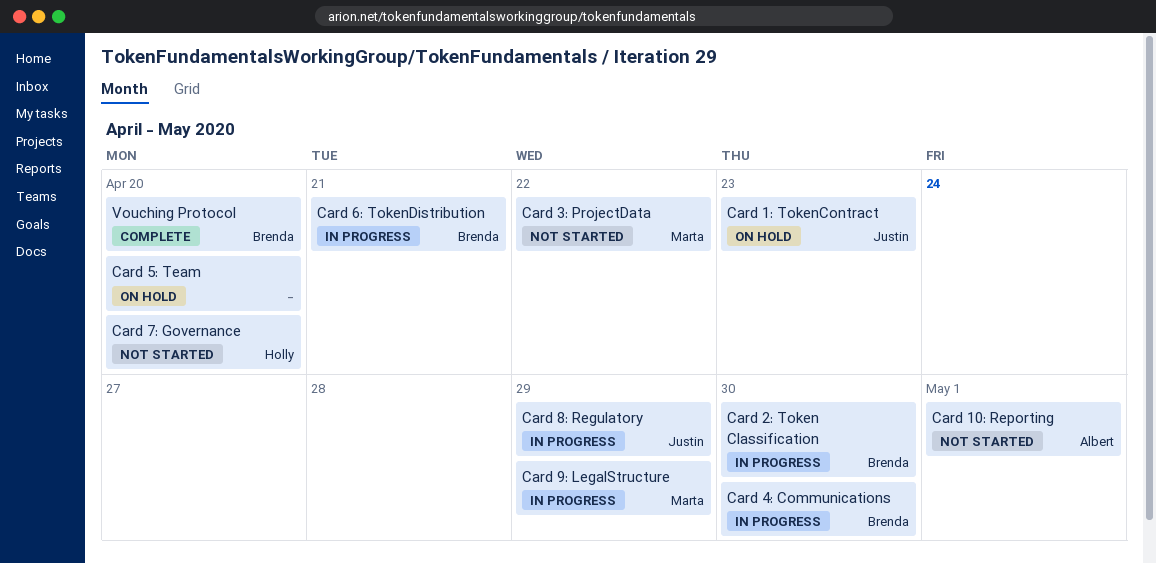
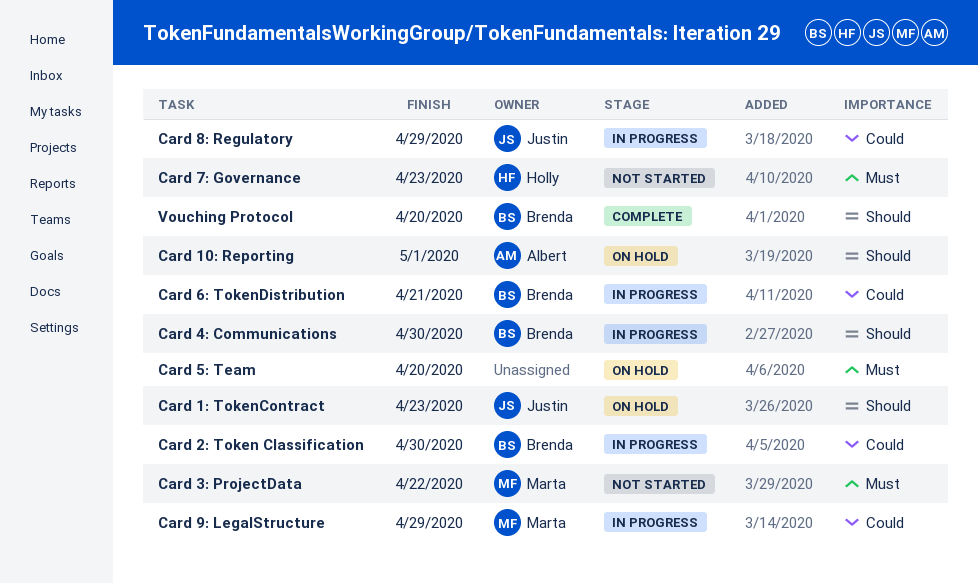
Card 10: Reporting, status: Not started -> On hold
Card 7: Governance, due: Apr 20 -> Apr 23

